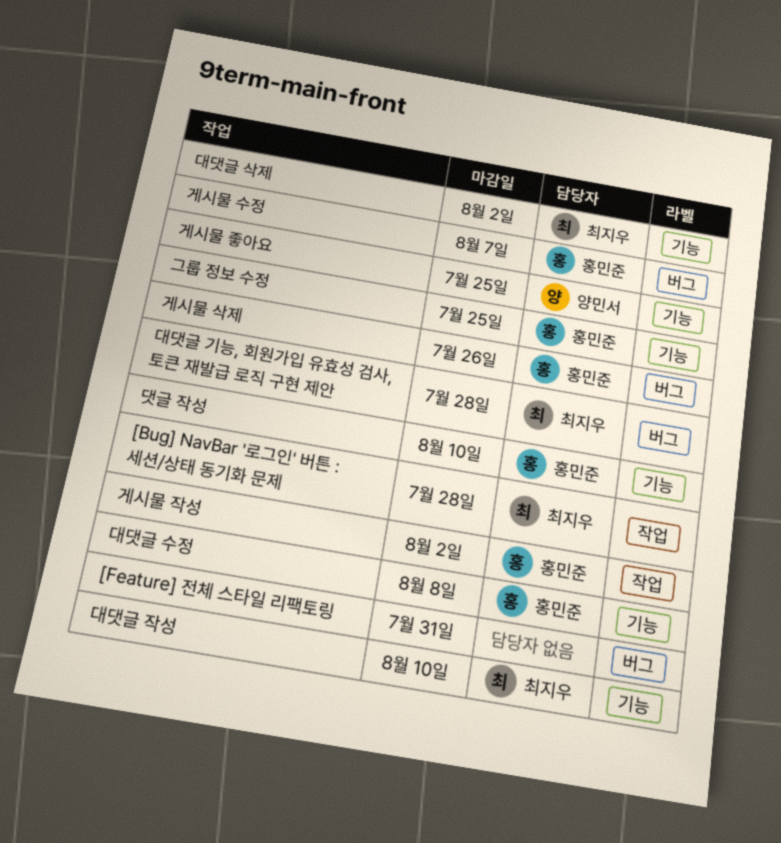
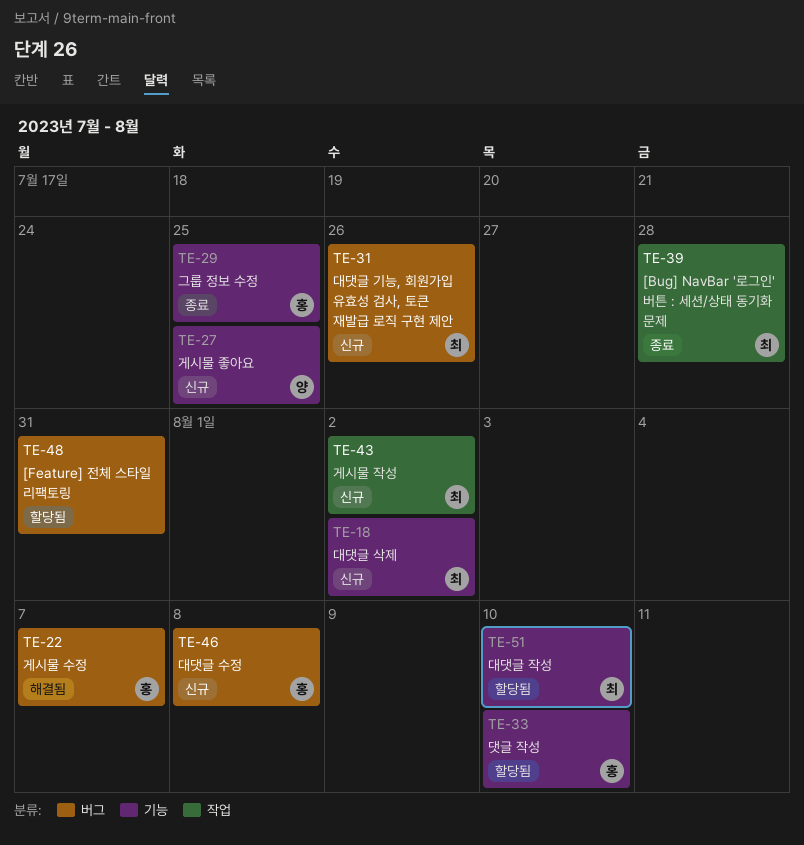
게시물 삭제: present -> none
게시물 작성, owner: 홍민준 -> 최지우
대댓글 기능, 회원가입 유효성 검사, 토큰 재발급 로직 구현 제안, due: Jul 28 -> Jul 26
대댓글 수정, label: 기능 -> 버그

